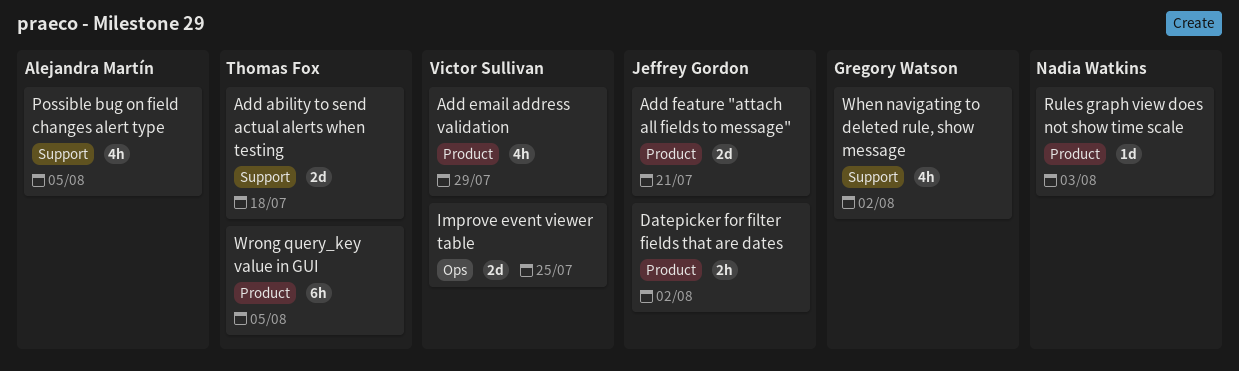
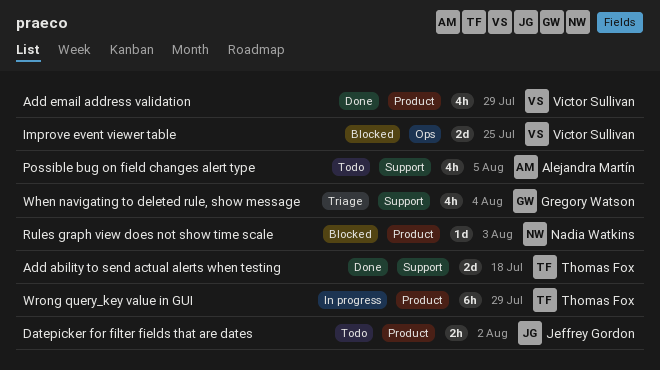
Add feature "attach all fields to message": present -> none
When navigating to deleted rule, show message, due: Aug 2 -> Aug 4
Wrong query_key value in GUI, due: Aug 5 -> Jul 29

